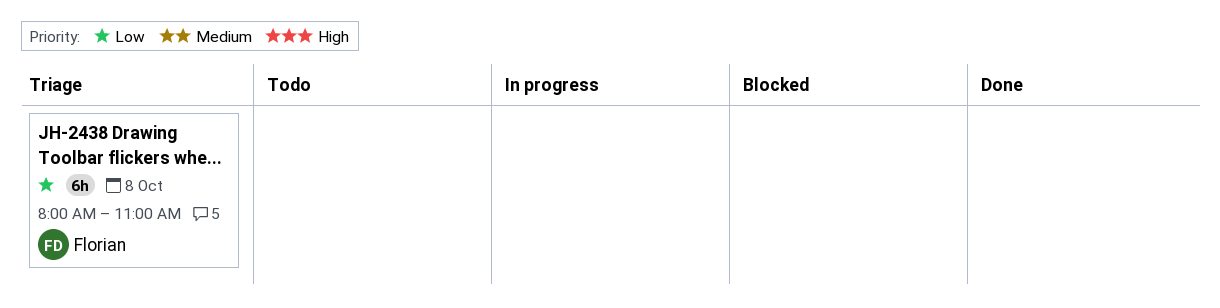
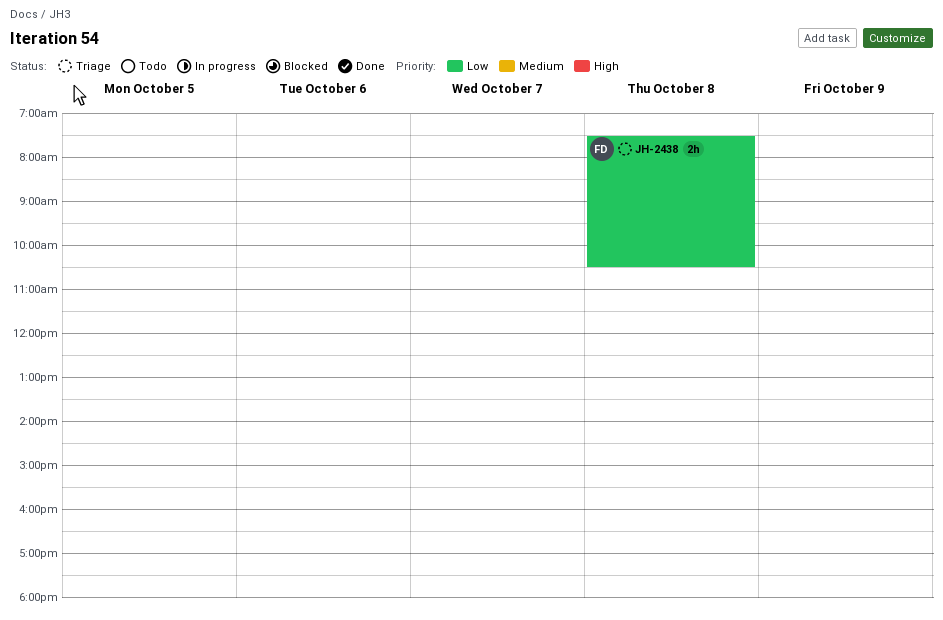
JH-2438, estimate: 6h -> 2h
JH-2438, begins: 08:00 -> 07:30
JH-2438, ends: 11:00 -> 10:30

